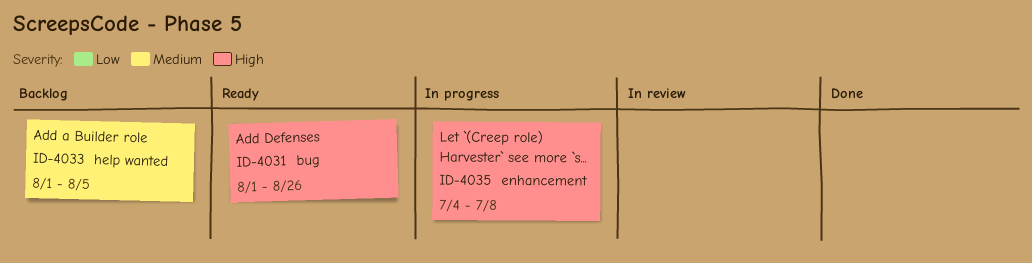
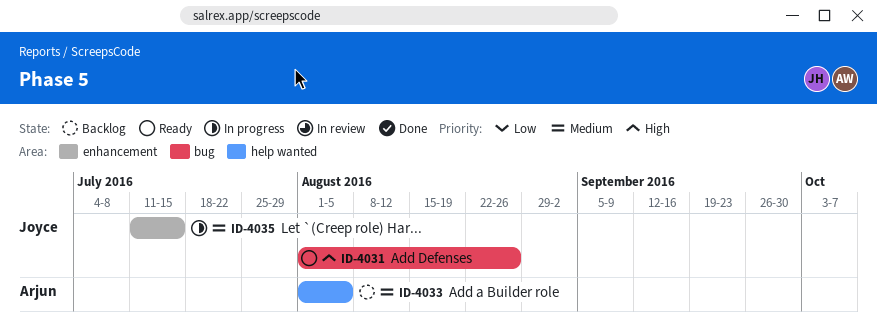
ID-4035, priority: High -> Medium
ID-4035, start: Jul 4 -> Jul 11
ID-4035, due: Jul 8 -> Jul 15

